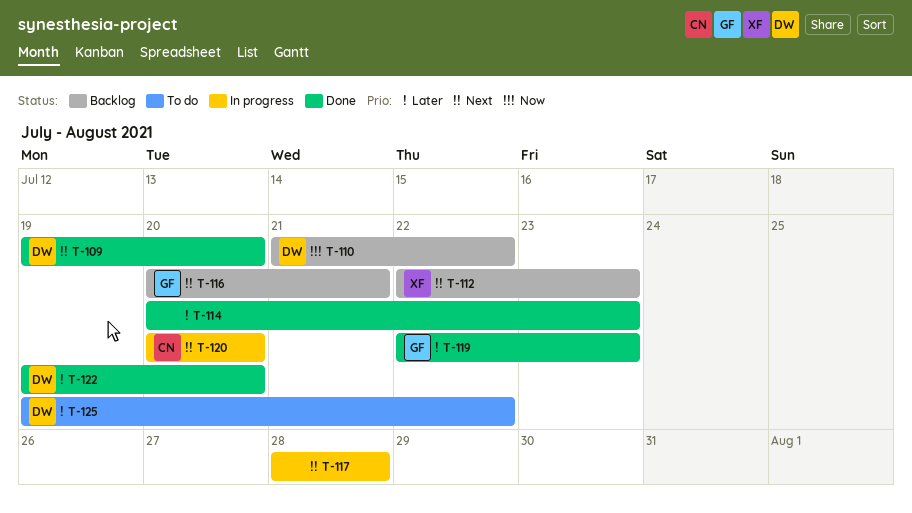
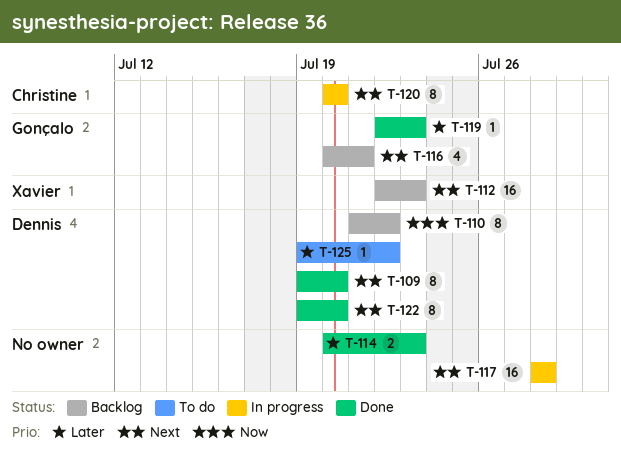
T-122, priority: Later -> Next

